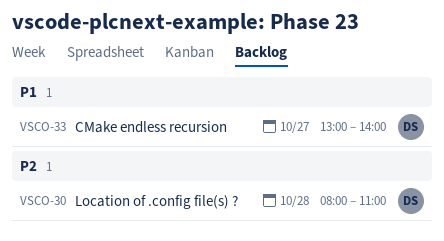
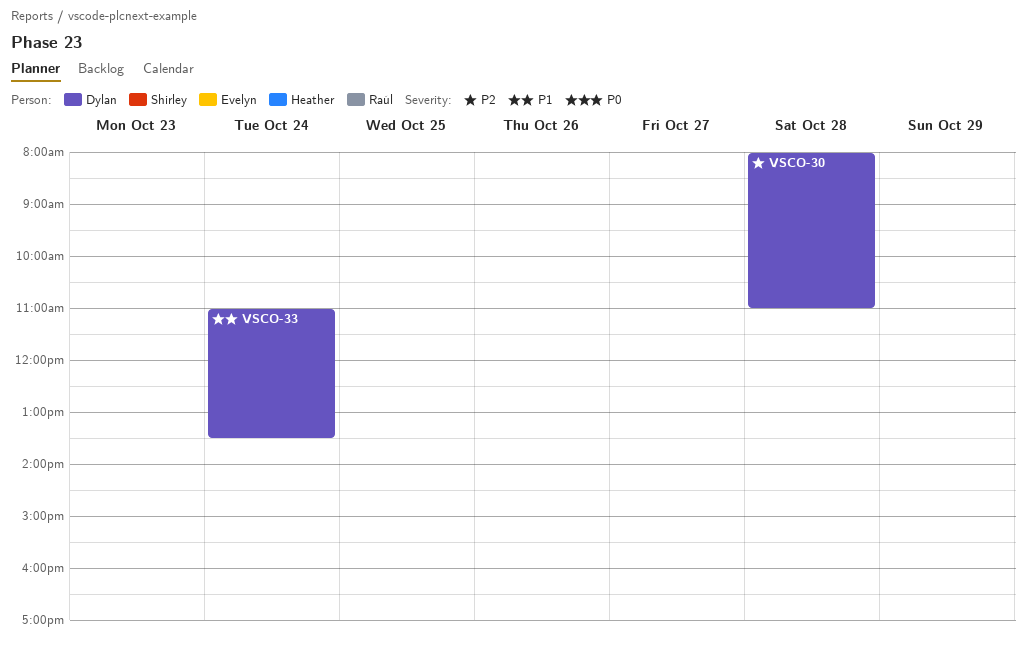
VSCO-33, day: Oct 27 -> Oct 24
VSCO-33, begins: 13:00 -> 11:00
VSCO-33, ends: 14:00 -> 13:30

